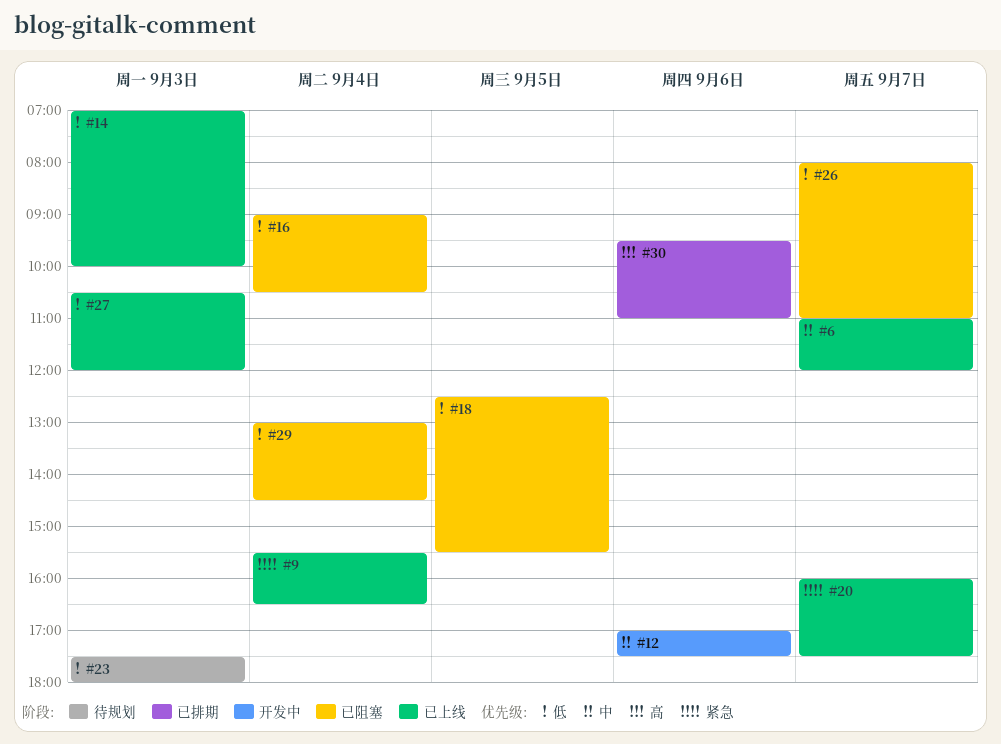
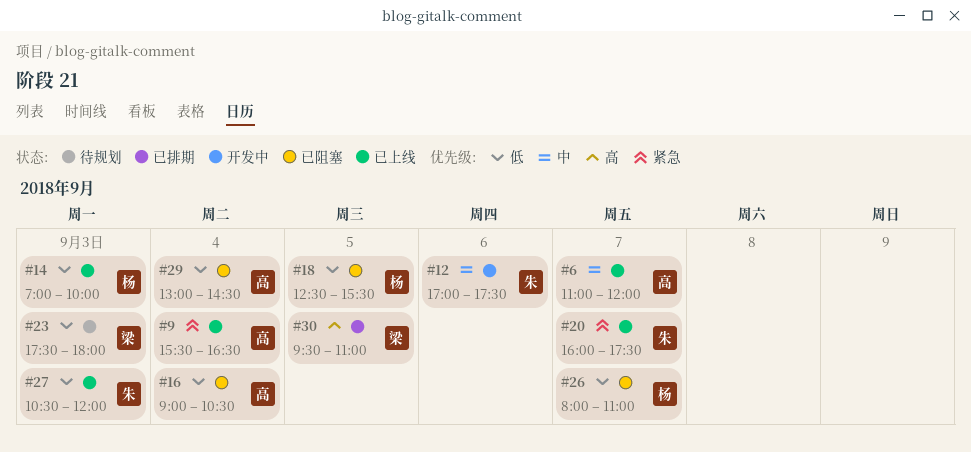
#30, day: Sep 6 -> Sep 5

